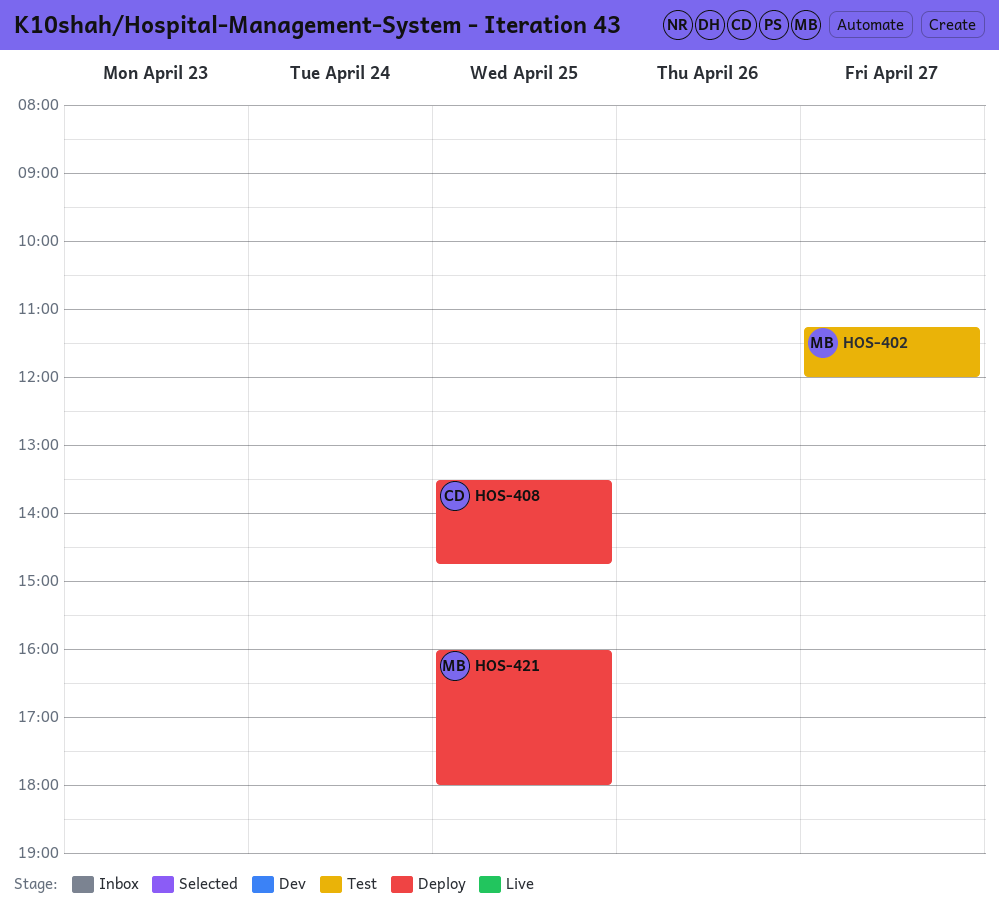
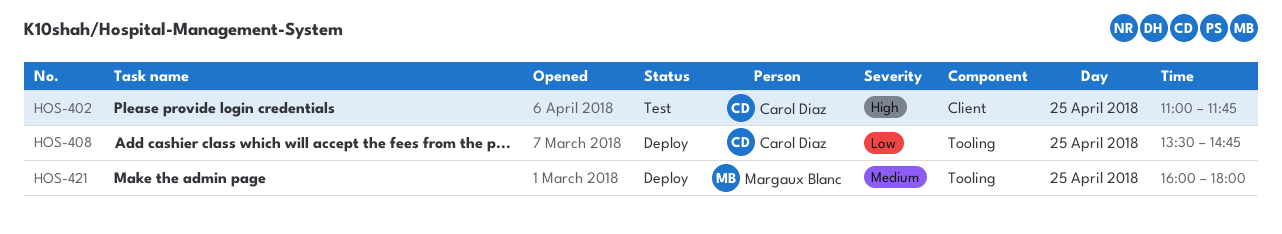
HOS-402, owner: Margaux Blanc -> Carol Diaz
HOS-402, day: Apr 27 -> Apr 25
HOS-402, begins: 11:15 -> 11:00
HOS-402, ends: 12:00 -> 11:45

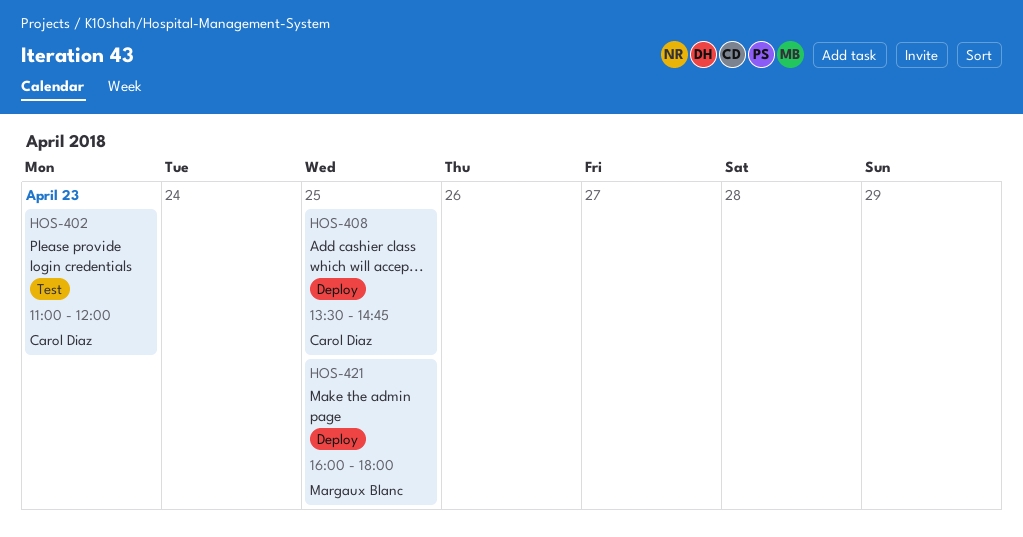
HOS-402, day: Apr 25 -> Apr 23
HOS-402, ends: 11:45 -> 12:00

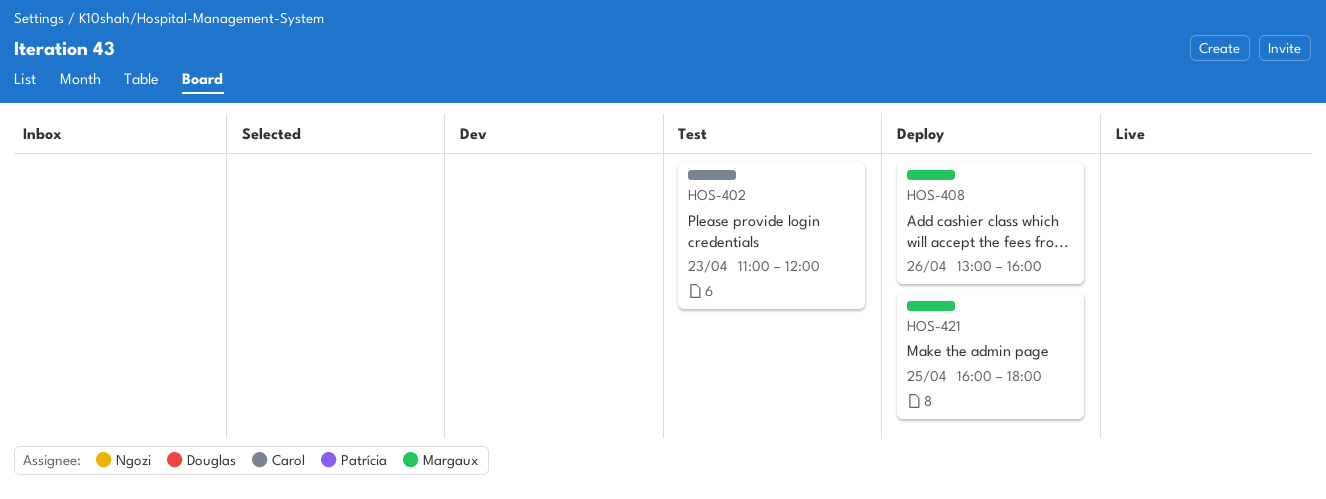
HOS-408, owner: Carol Diaz -> Margaux Blanc
HOS-408, day: Apr 25 -> Apr 26
HOS-408, begins: 13:30 -> 13:00
HOS-408, ends: 14:45 -> 16:00

